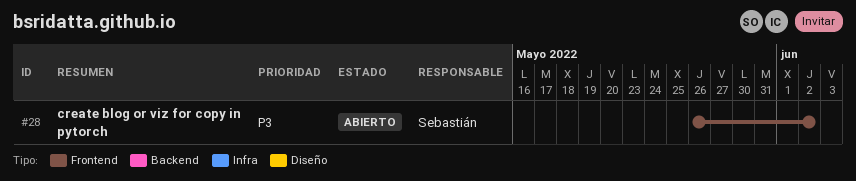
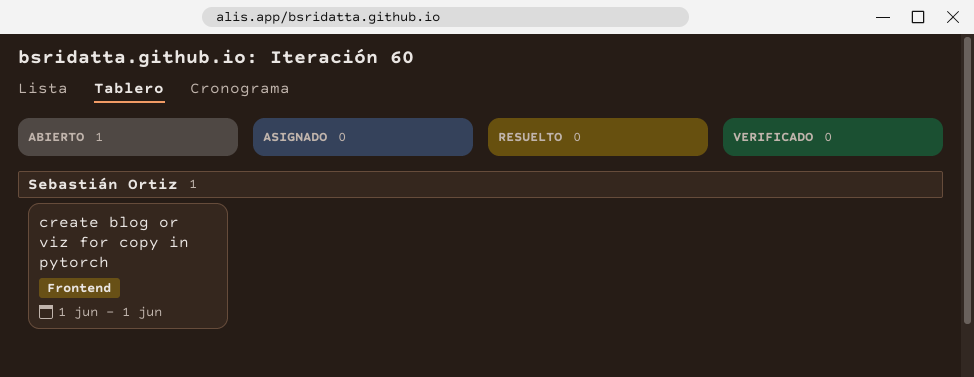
create blog or viz for copy in pytorch, start: May 26 -> Jun 1
create blog or viz for copy in pytorch, due: Jun 2 -> Jun 1

